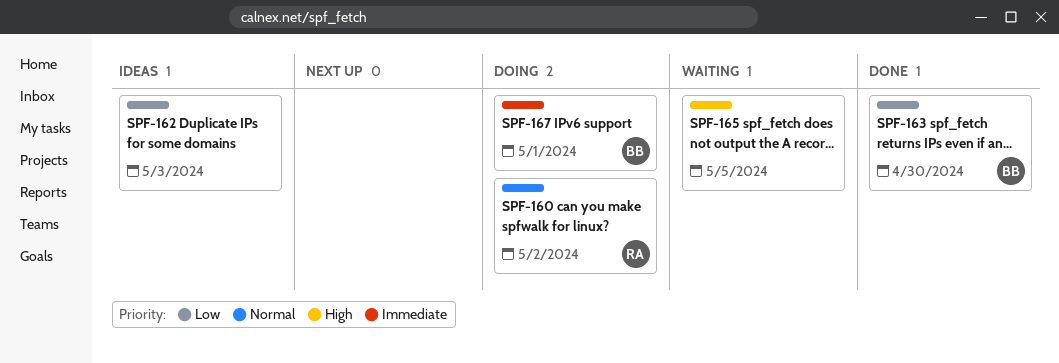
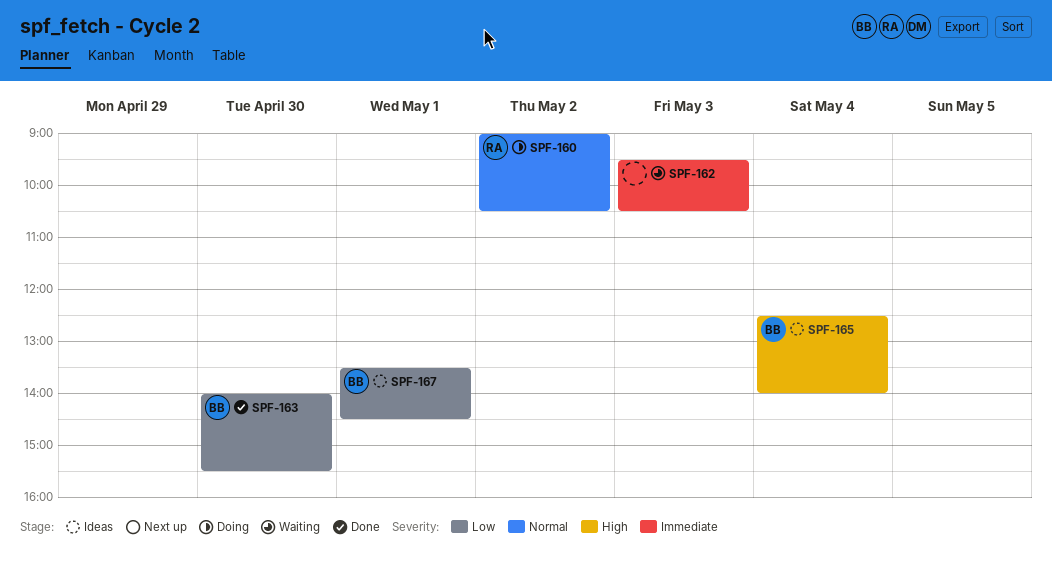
SPF-162, status: Ideas -> Waiting
SPF-162, priority: Low -> Immediate
SPF-165, status: Waiting -> Ideas
SPF-165, owner: none -> BB
SPF-165, day: May 5 -> May 4
SPF-167, status: Doing -> Ideas
SPF-167, priority: Immediate -> Low

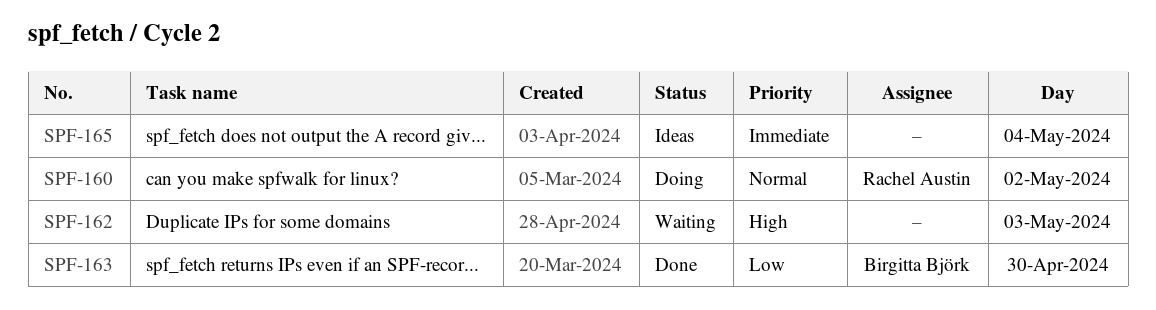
SPF-162, priority: Immediate -> High
SPF-165, owner: Birgitta Björk -> none
SPF-165, priority: High -> Immediate
SPF-167: present -> none

